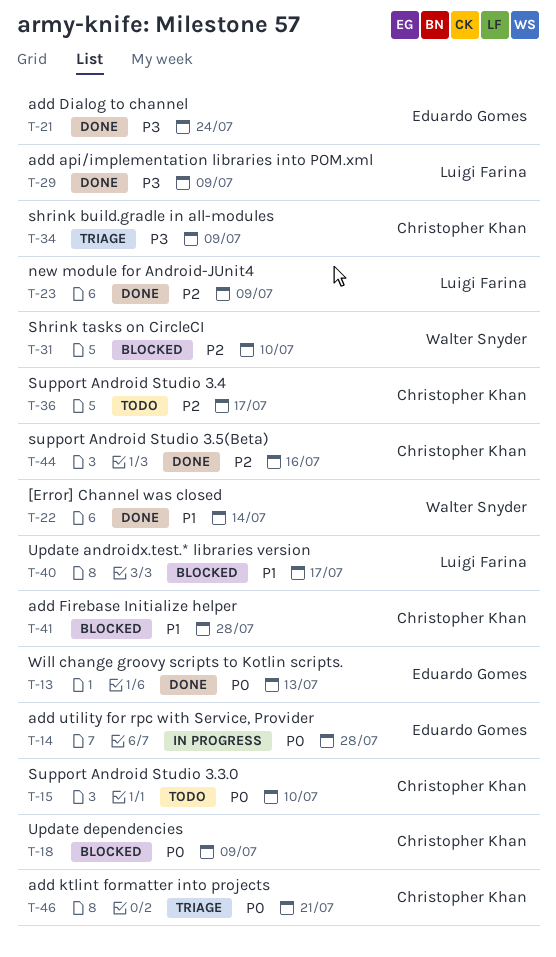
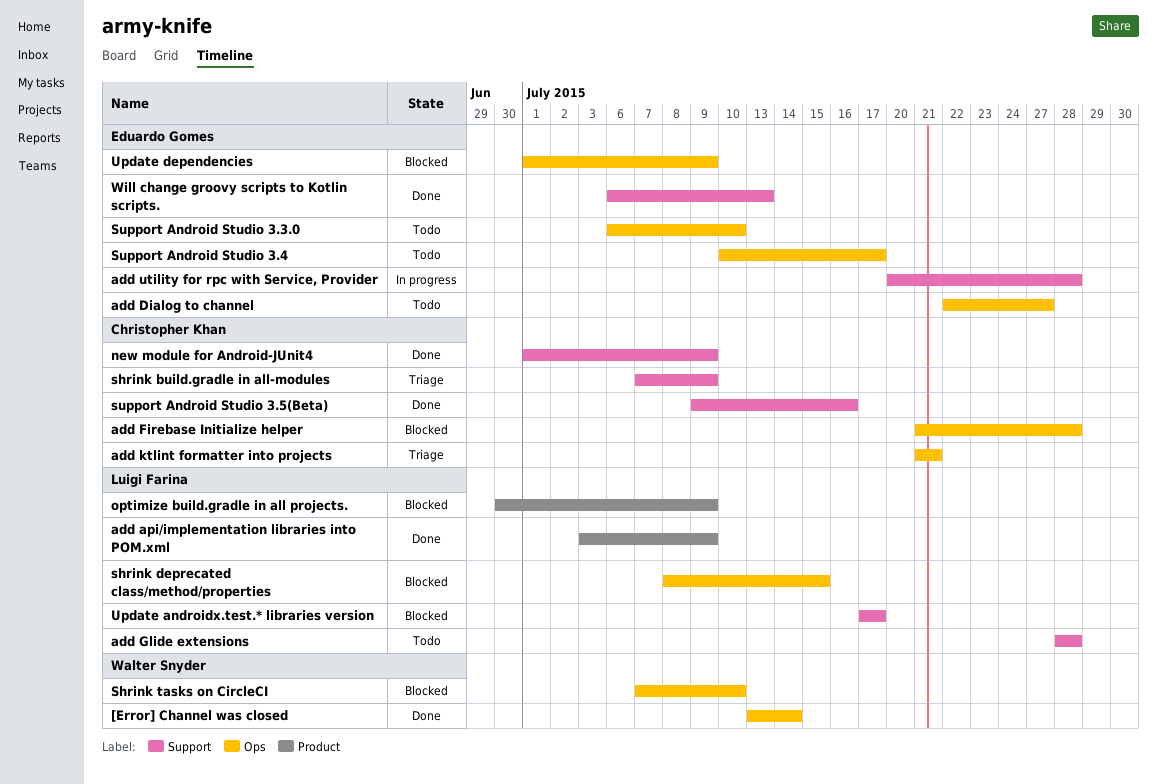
add Dialog to channel, status: Done -> Todo
add Dialog to channel, due: Jul 24 -> Jul 27
add Glide extensions: none -> present
new module for Android-JUnit4, owner: Luigi Farina -> Christopher Khan
optimize build.gradle in all projects.: none -> present
shrink deprecated class/method/properties: none -> present
Support Android Studio 3.3.0, owner: Christopher Khan -> Eduardo Gomes
Support Android Studio 3.4, owner: Christopher Khan -> Eduardo Gomes
Update dependencies, owner: Christopher Khan -> Eduardo Gomes

